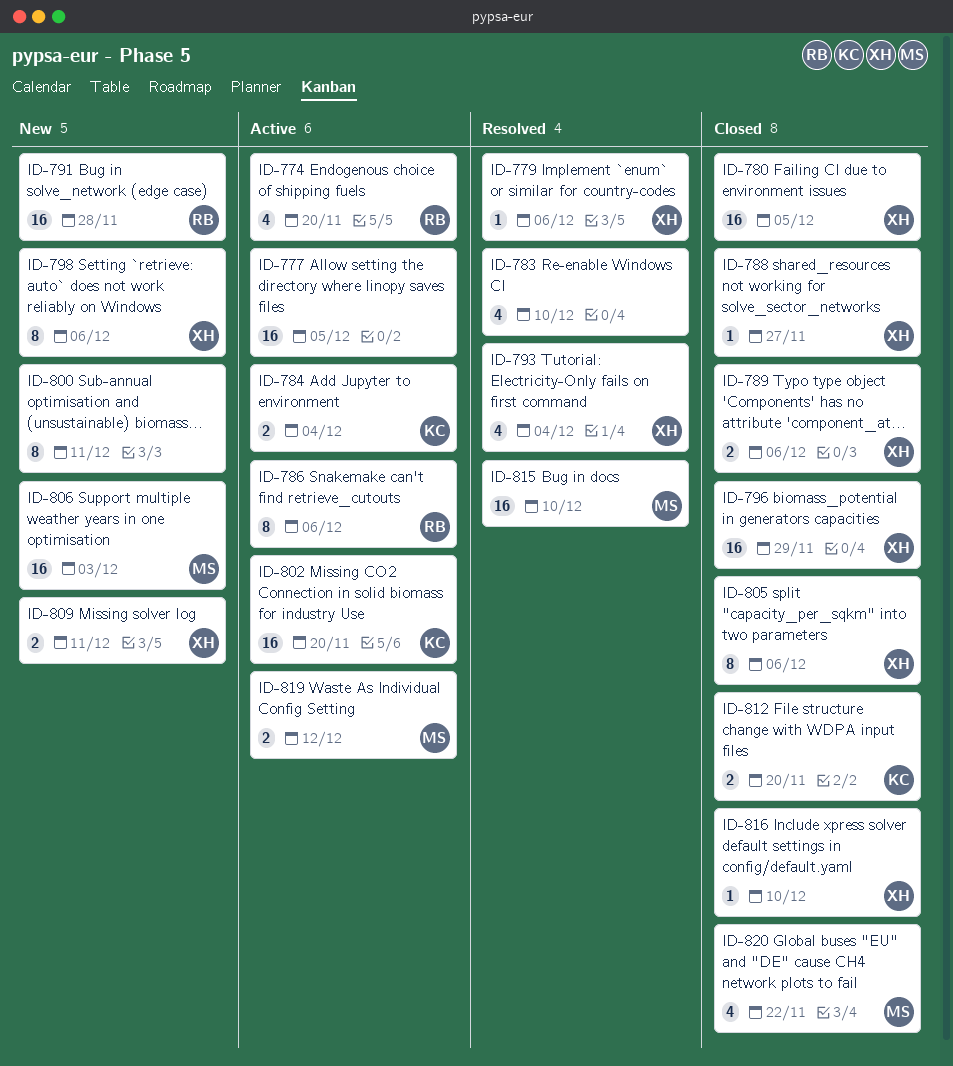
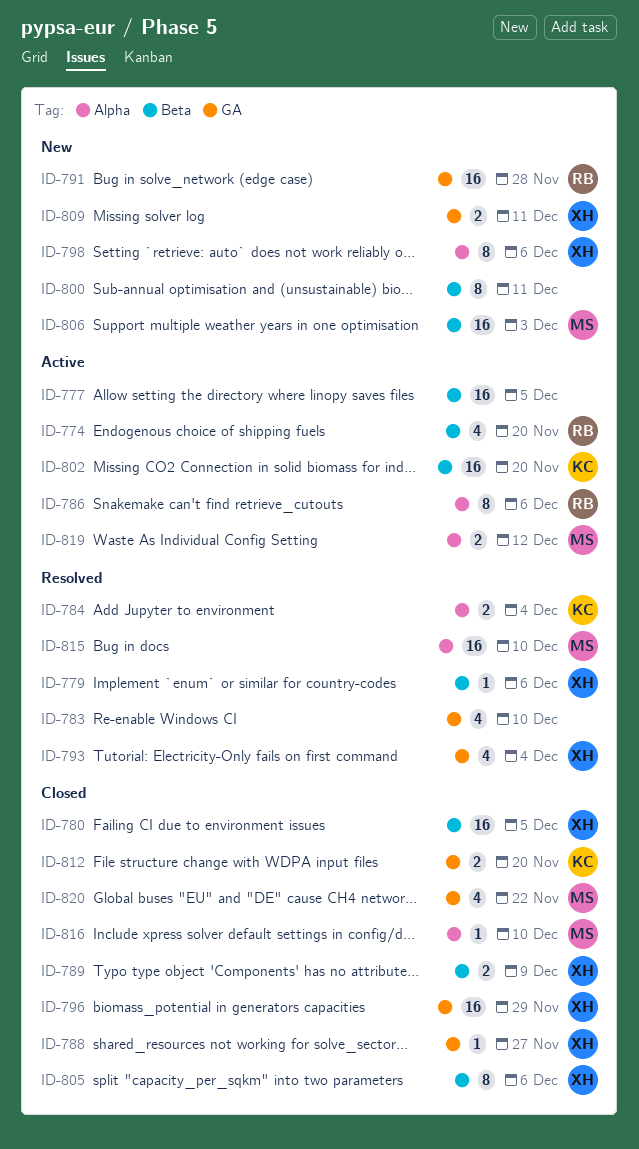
ID-784, status: Active -> Resolved
ID-789, due: Dec 6 -> Dec 9
ID-816, owner: XH -> MS

